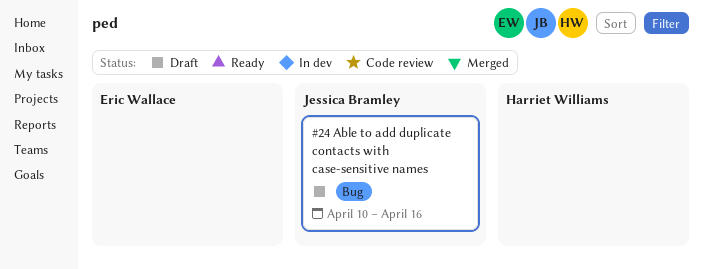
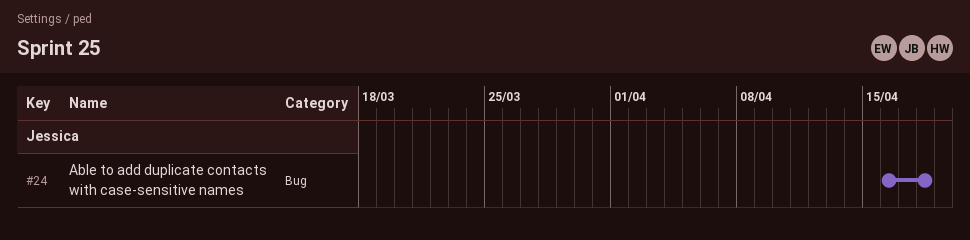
#24, start: Apr 10 -> Apr 16
#24, due: Apr 16 -> Apr 18

